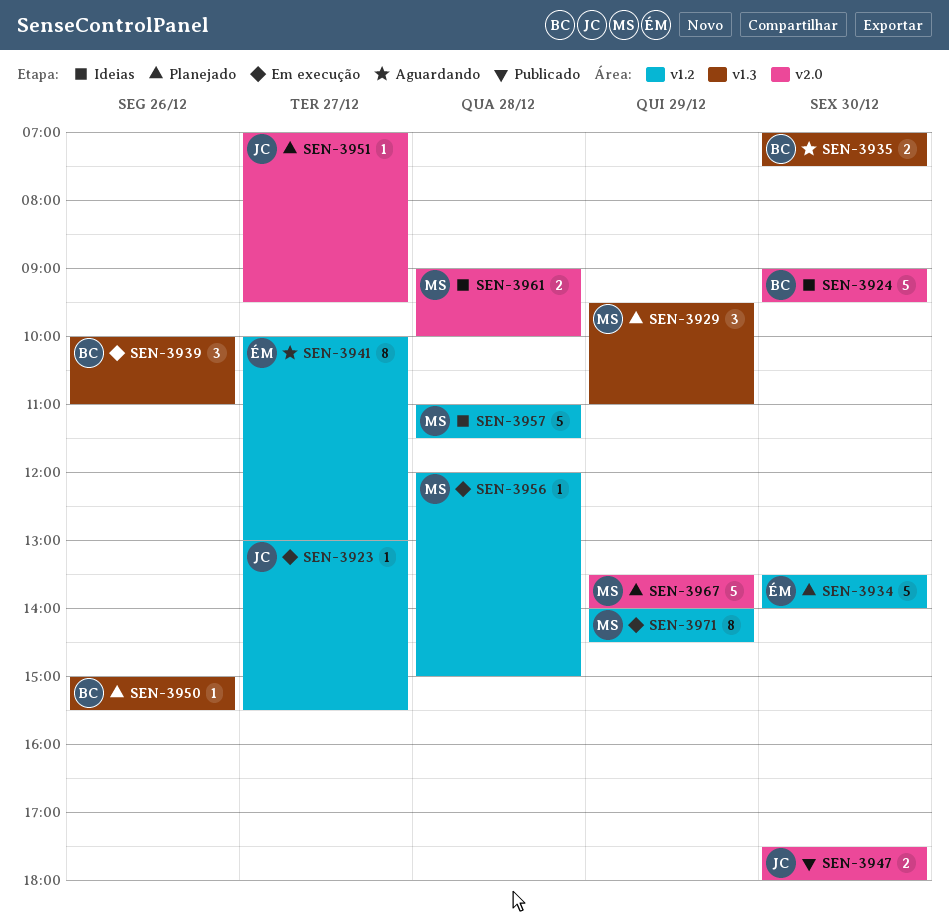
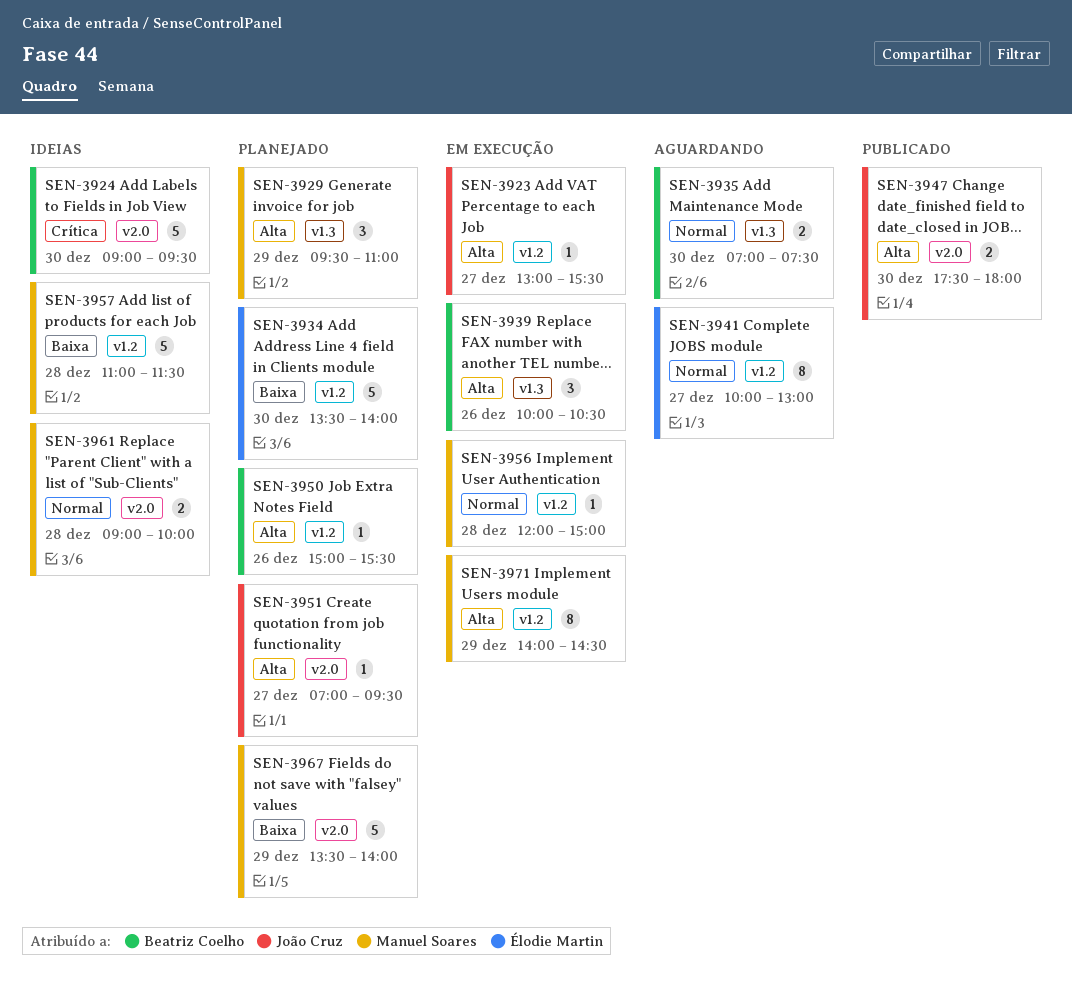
SEN-3939, ends: 11:00 -> 10:30
SEN-3950, label: v1.3 -> v1.2

